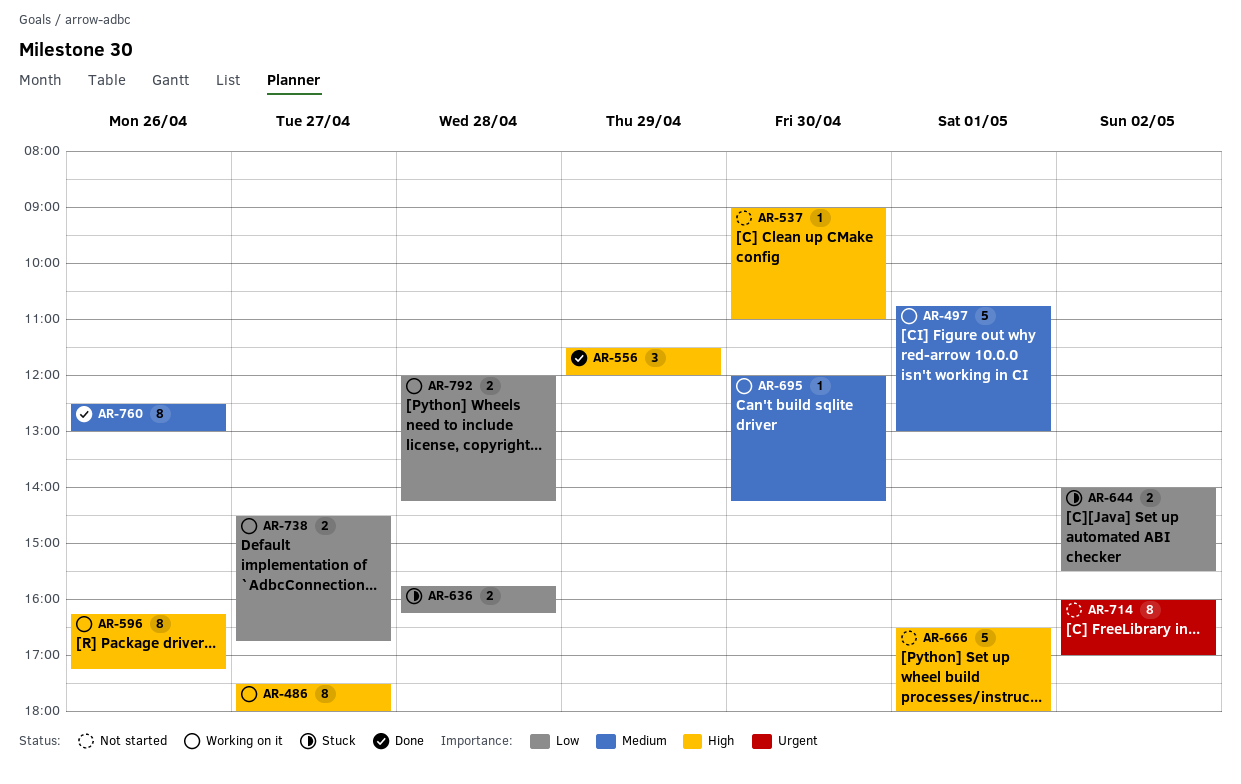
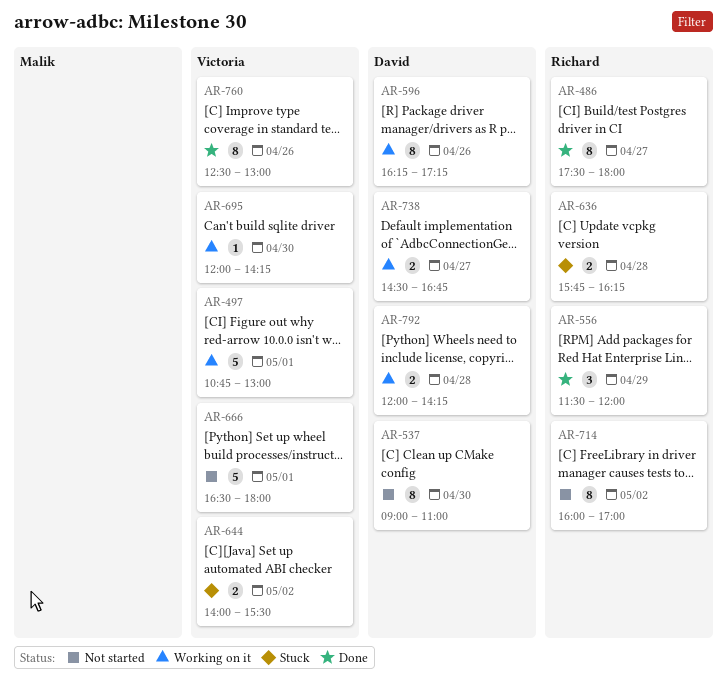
AR-486, status: Working on it -> Done
AR-537, estimate: 1 -> 8

